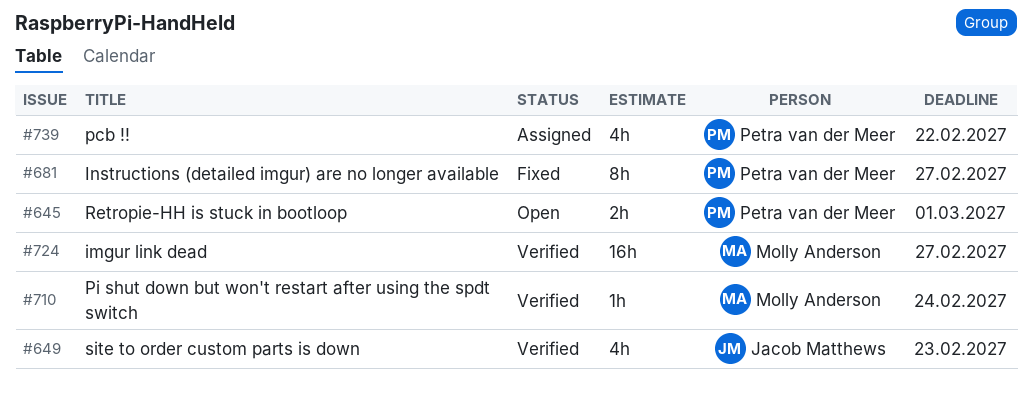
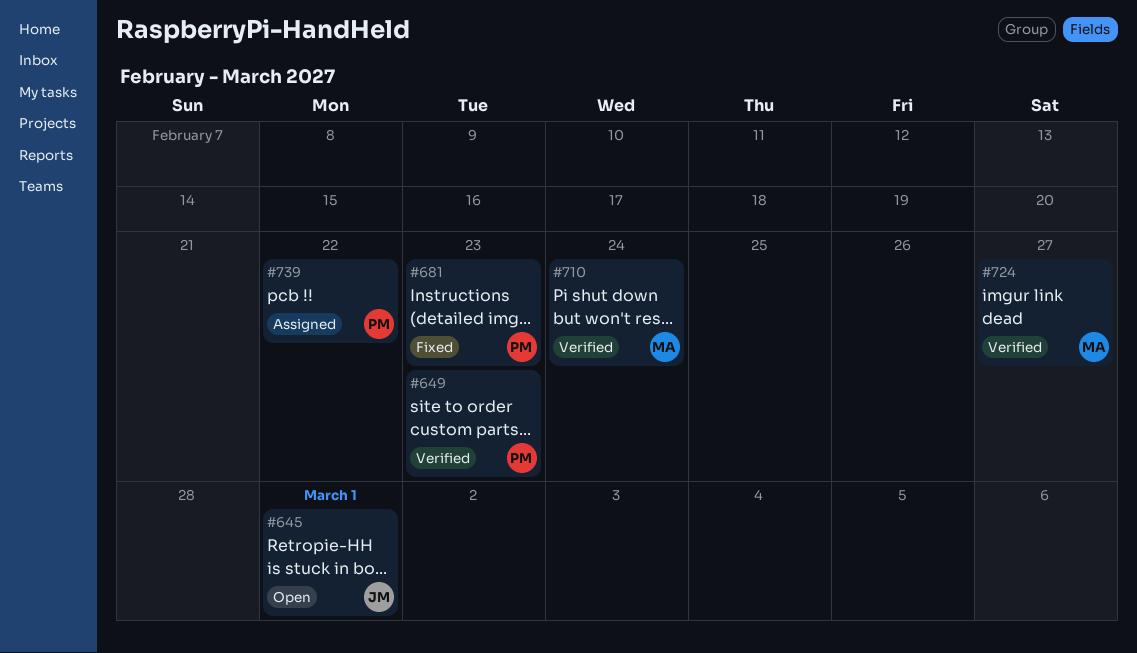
#645, owner: Petra van der Meer -> Jacob Matthews
#649, owner: Jacob Matthews -> Petra van der Meer
#681, due: Feb 27 -> Feb 23

